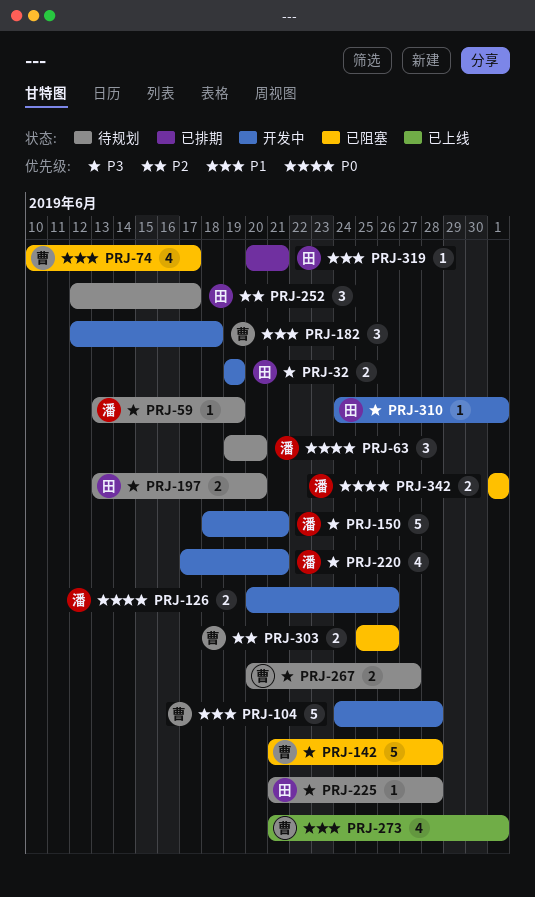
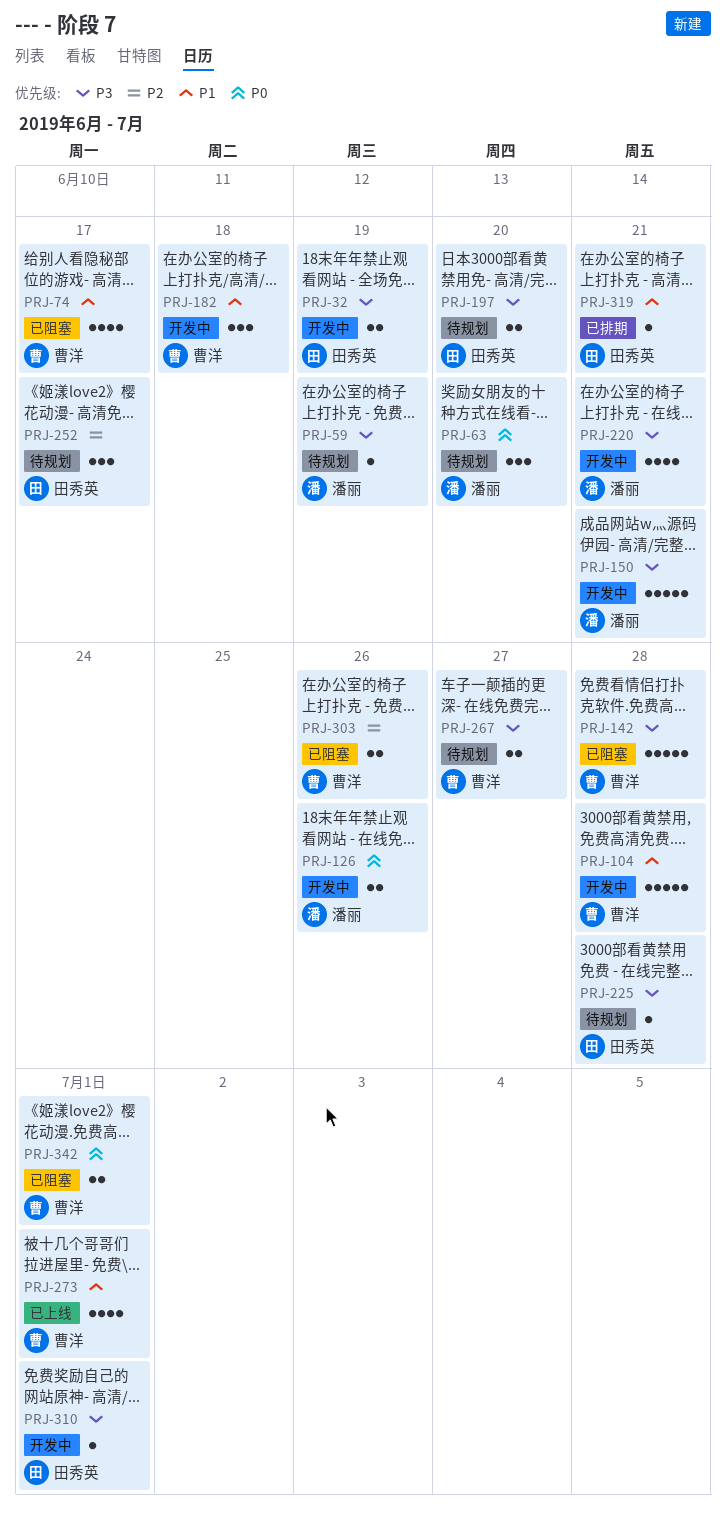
PRJ-342, owner: 潘丽 -> 曹洋

